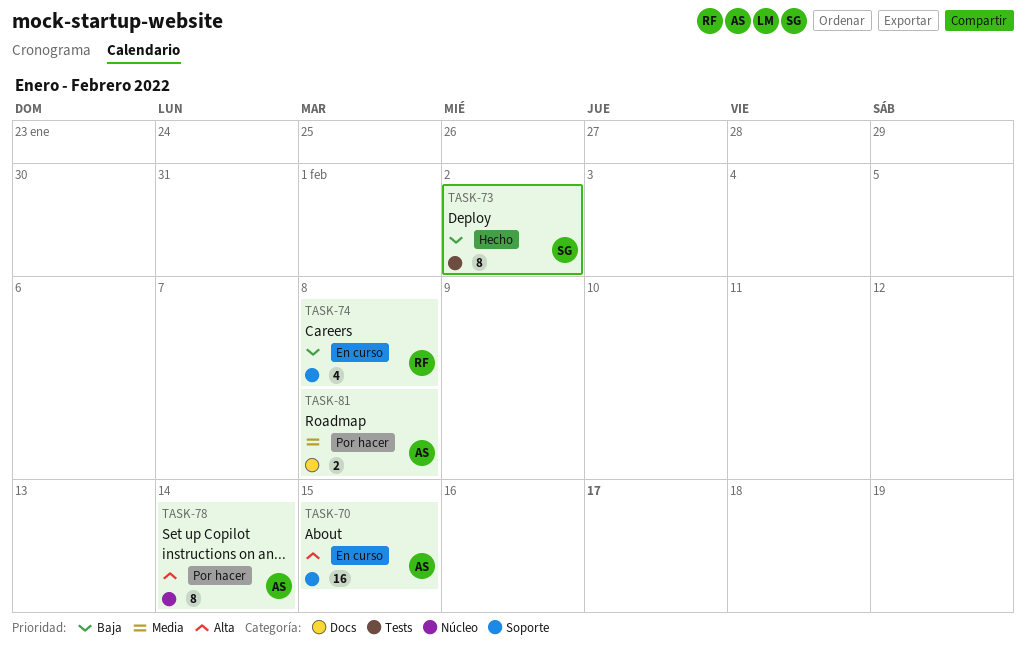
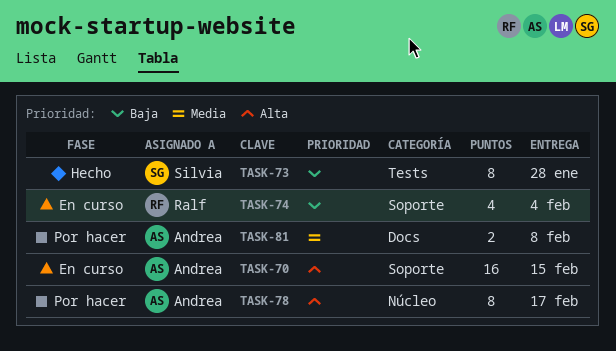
TASK-73, due: Feb 2 -> Jan 28
TASK-74, due: Feb 8 -> Feb 4
TASK-78, due: Feb 14 -> Feb 17

